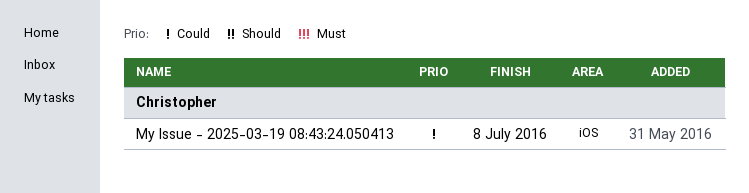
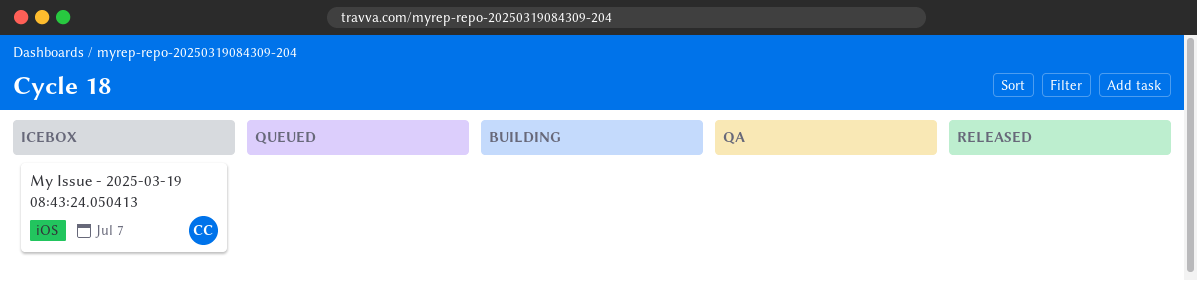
My Issue - 2025-03-19 08:43:24.050413, due: Jul 8 -> Jul 7

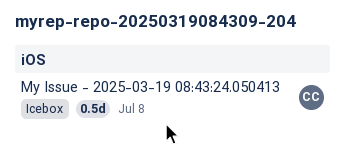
My Issue - 2025-03-19 08:43:24.050413, due: Jul 7 -> Jul 8

